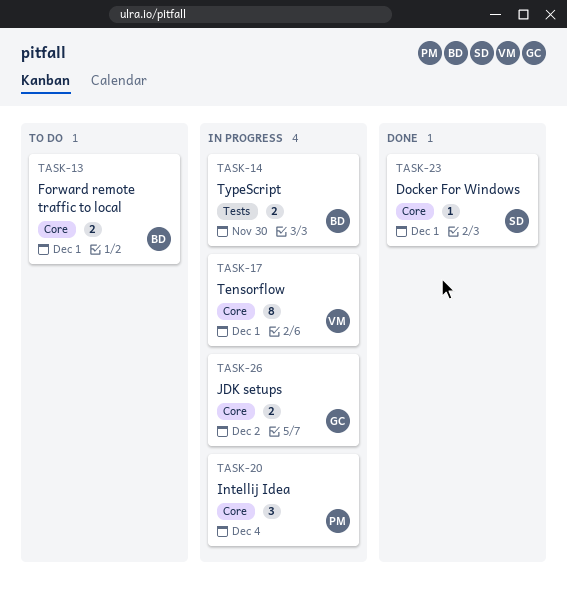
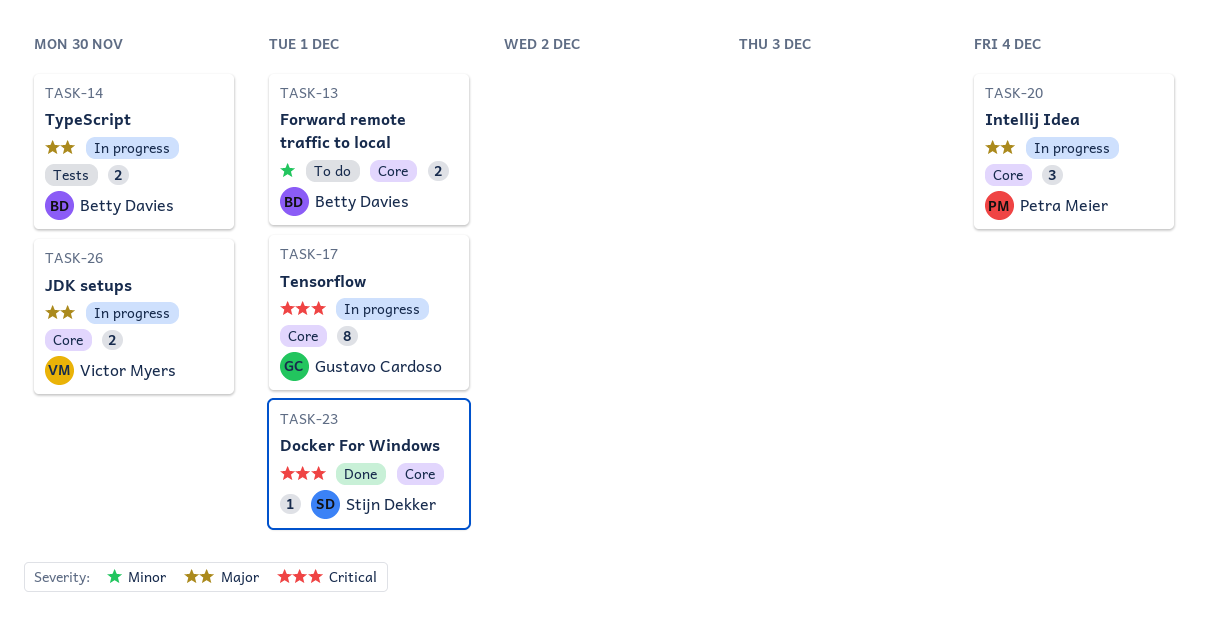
TASK-17, owner: Victor Myers -> Gustavo Cardoso
TASK-26, owner: Gustavo Cardoso -> Victor Myers
TASK-26, due: Dec 2 -> Nov 30

